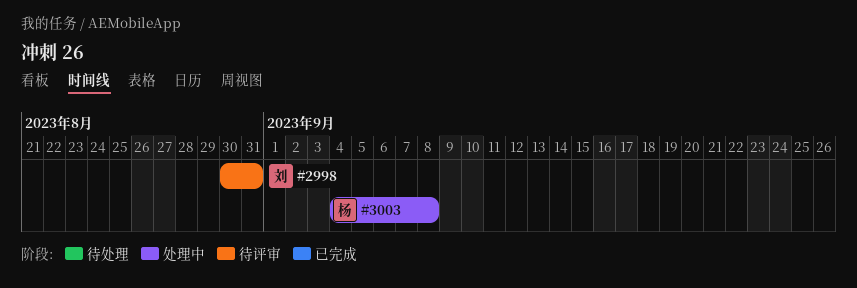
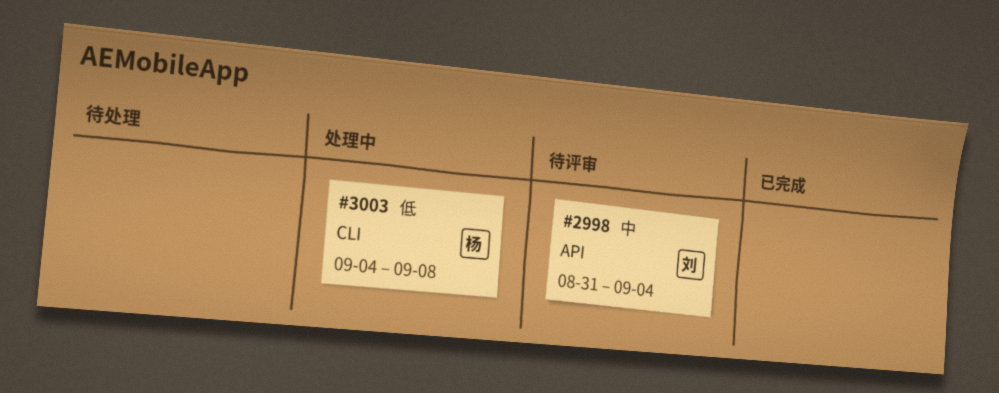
#2998, start: Aug 30 -> Aug 31
#2998, due: Aug 31 -> Sep 4

